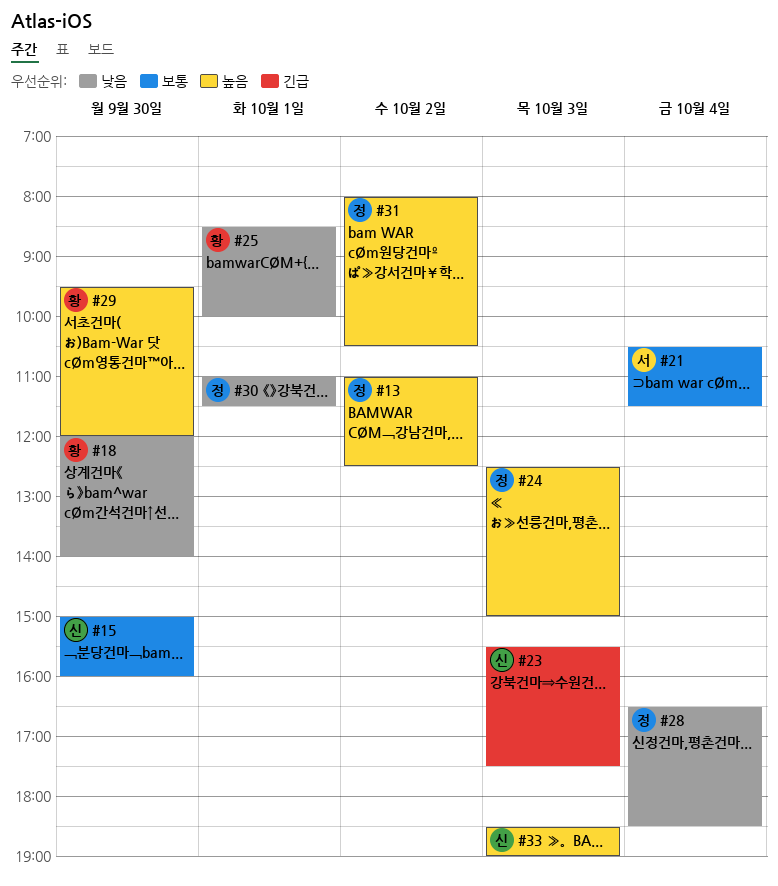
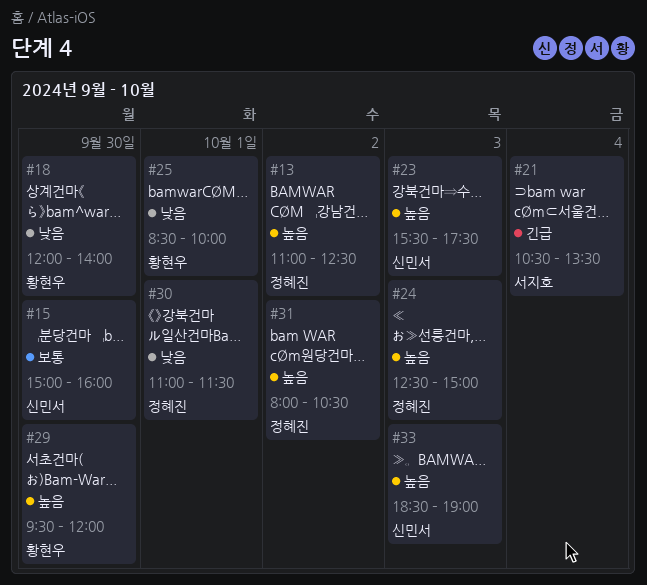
#21, priority: 보통 -> 긴급
#21, ends: 11:30 -> 13:30
#23, priority: 긴급 -> 높음
#28: present -> none

